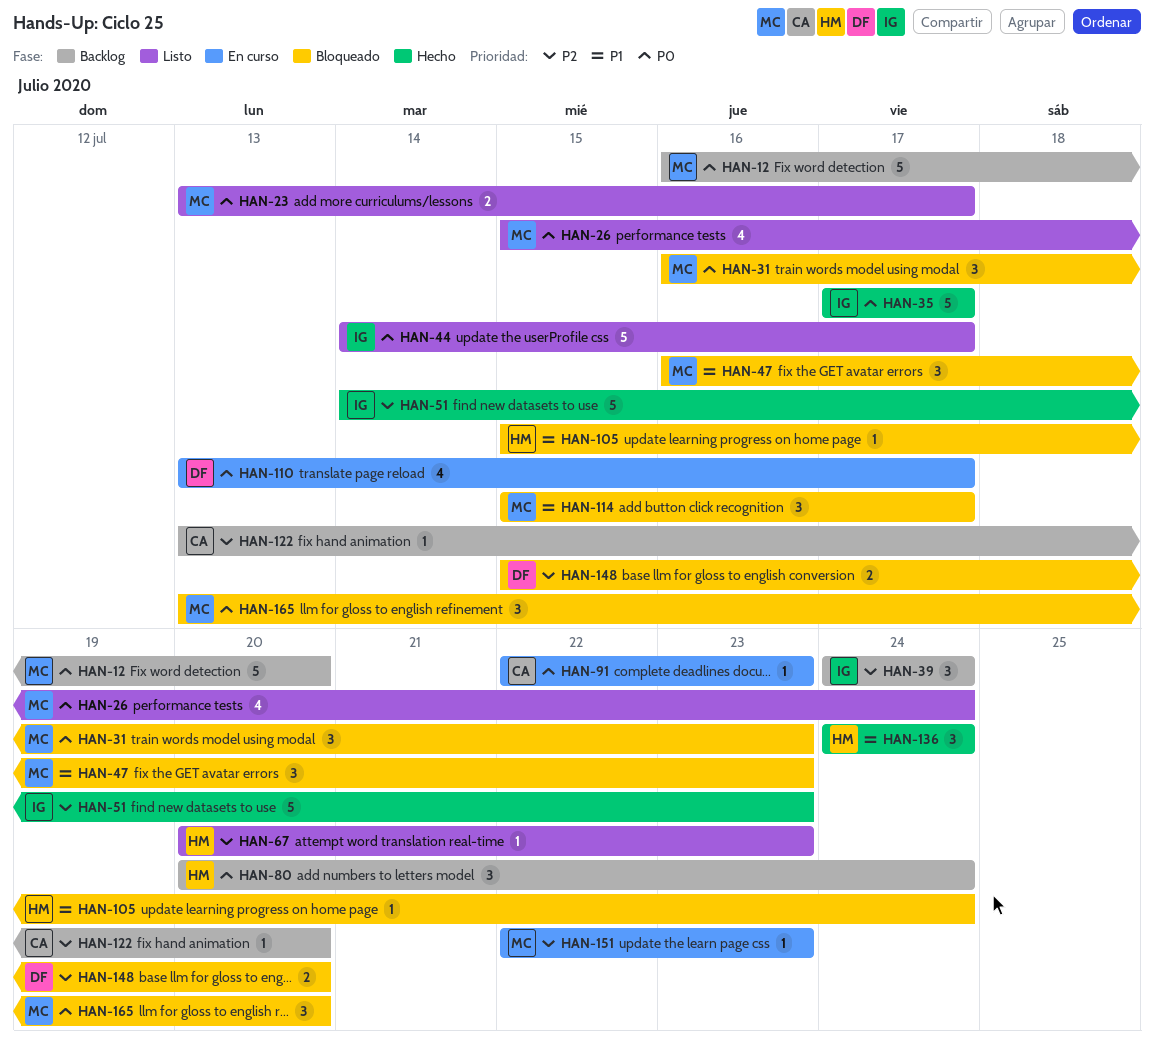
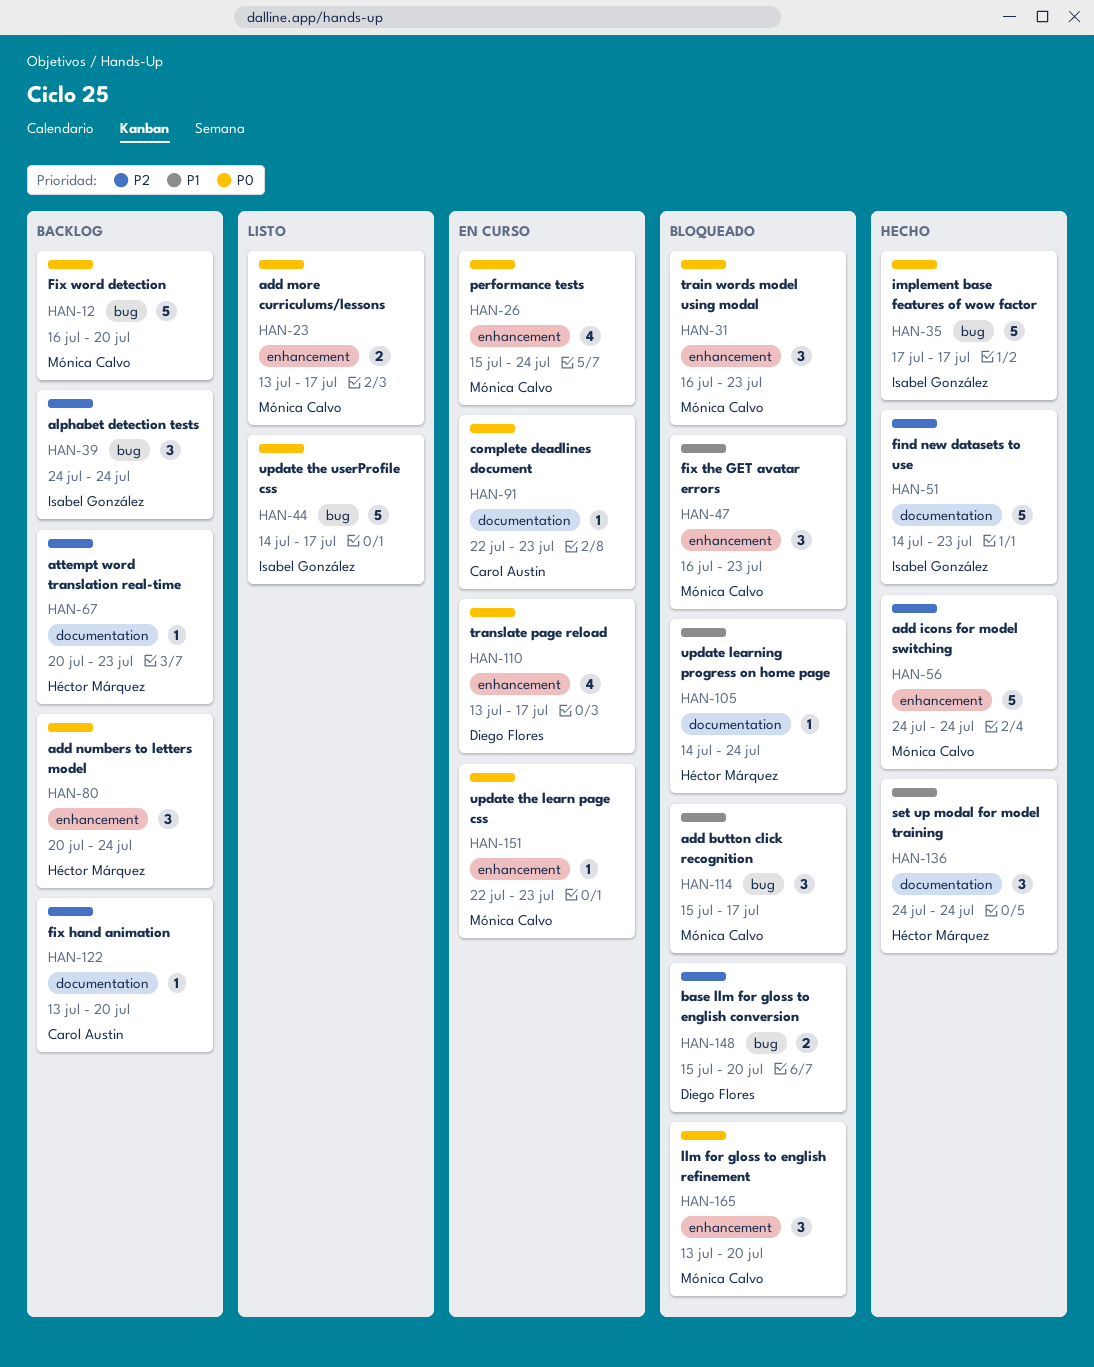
HAN-26, status: Listo -> En curso
HAN-56: none -> present
HAN-67, status: Listo -> Backlog
HAN-105, start: Jul 15 -> Jul 14
HAN-151, priority: P2 -> P0

